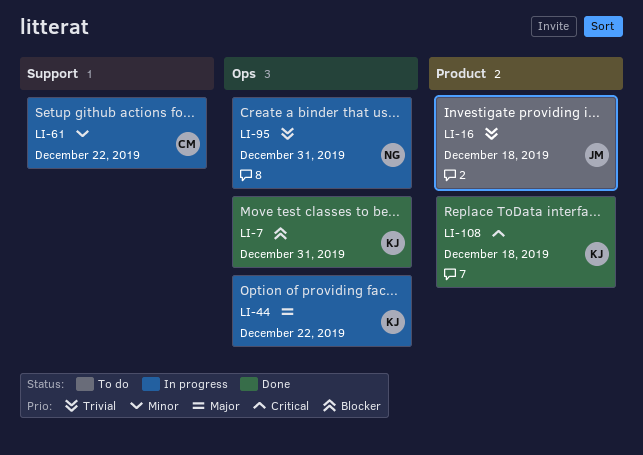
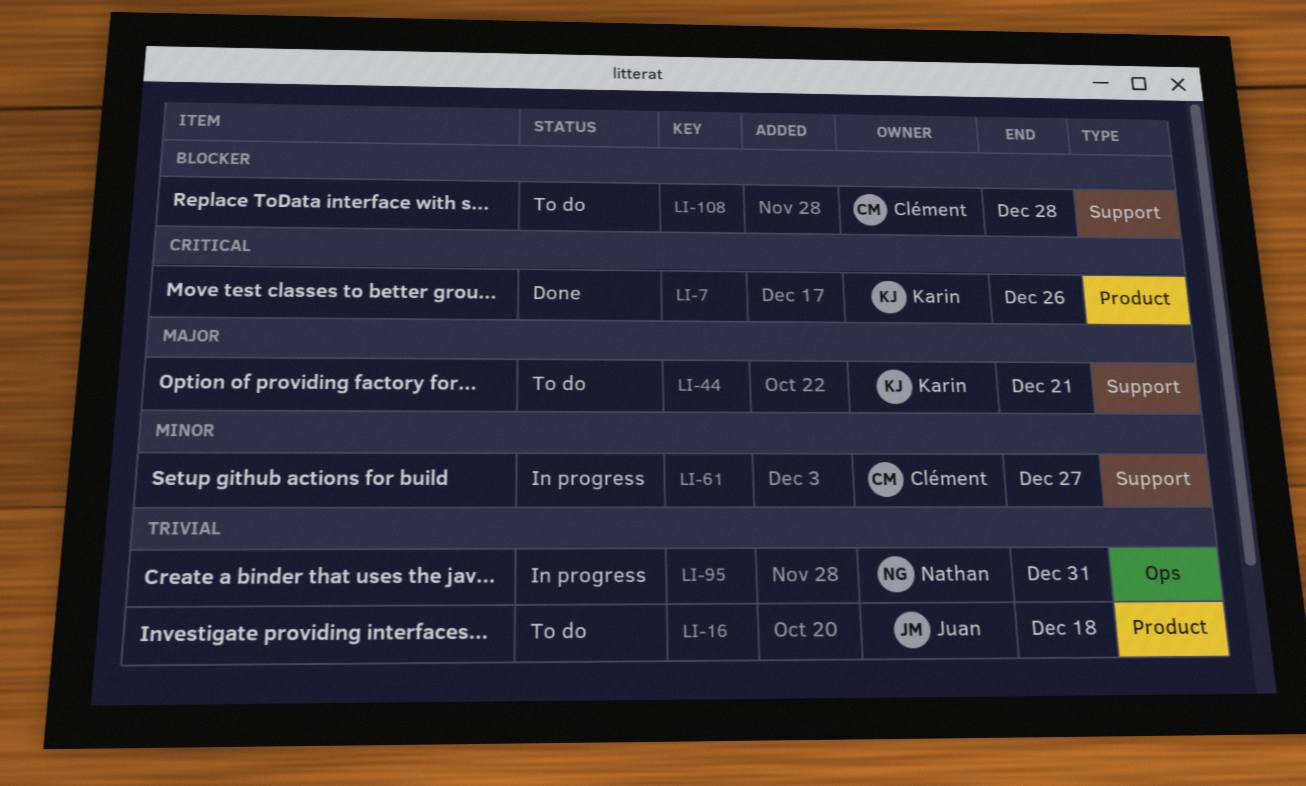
LI-7, priority: Blocker -> Critical
LI-7, label: Ops -> Product
LI-7, due: Dec 31 -> Dec 26
LI-44, status: In progress -> To do
LI-44, label: Ops -> Support
LI-44, due: Dec 22 -> Dec 21
LI-61, due: Dec 22 -> Dec 27
LI-108, status: Done -> To do
LI-108, owner: Karin -> Clément
LI-108, priority: Critical -> Blocker
LI-108, label: Product -> Support
LI-108, due: Dec 18 -> Dec 28

